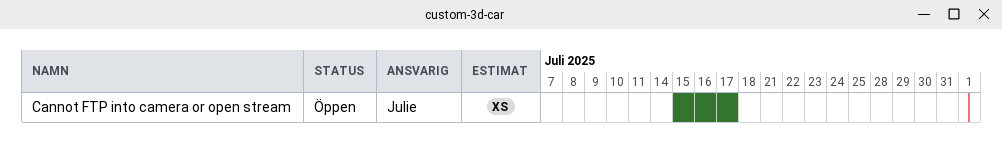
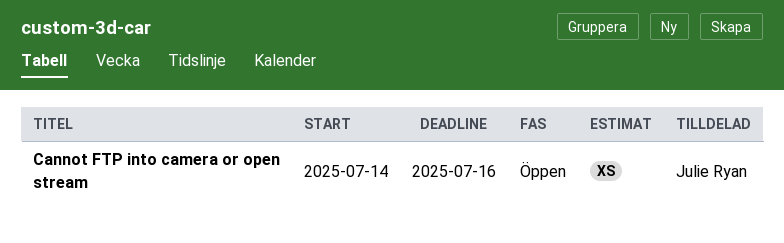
Cannot FTP into camera or open stream, start: Jul 15 -> Jul 14
Cannot FTP into camera or open stream, due: Jul 17 -> Jul 16

